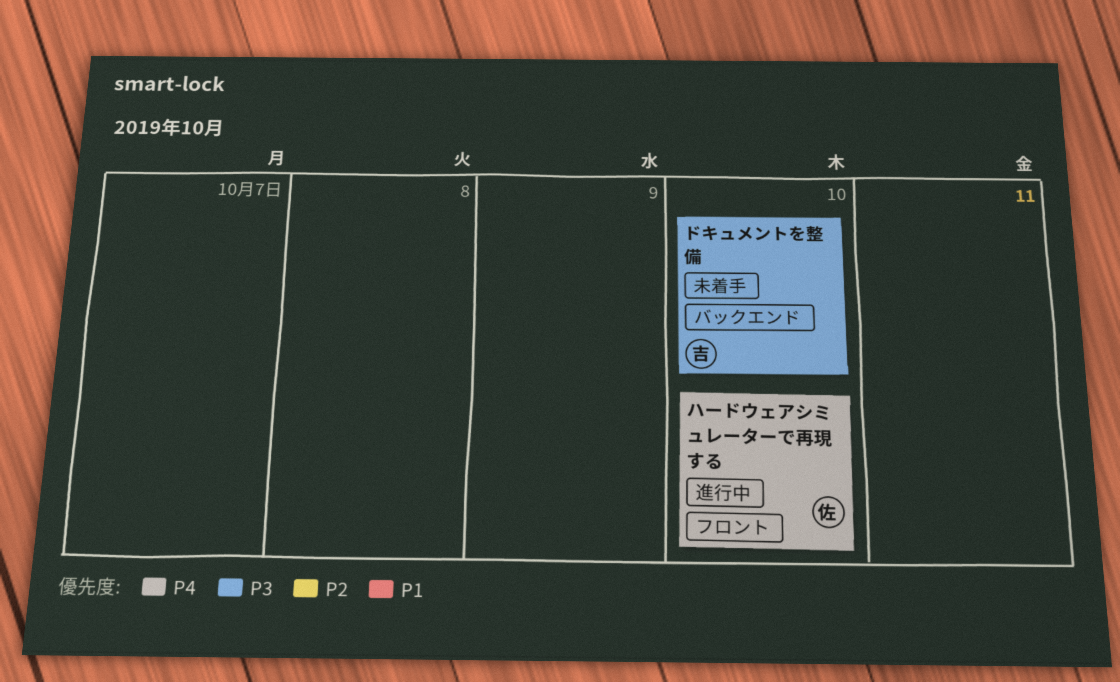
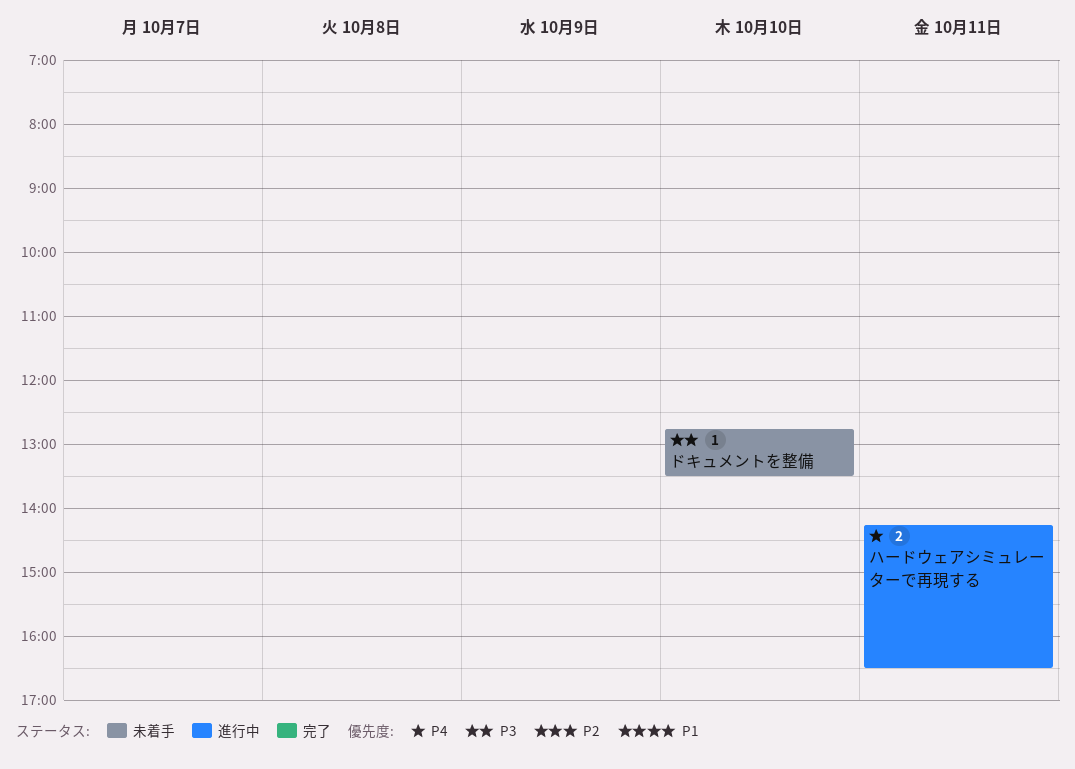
ハードウェアシミュレーターで再現する, day: Oct 10 -> Oct 11

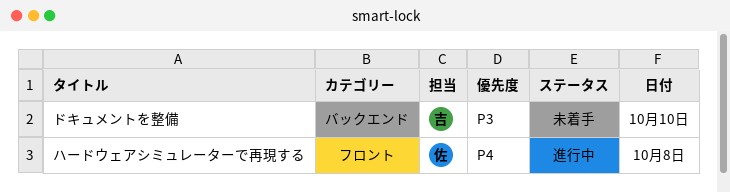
ハードウェアシミュレーターで再現する, day: Oct 11 -> Oct 8

